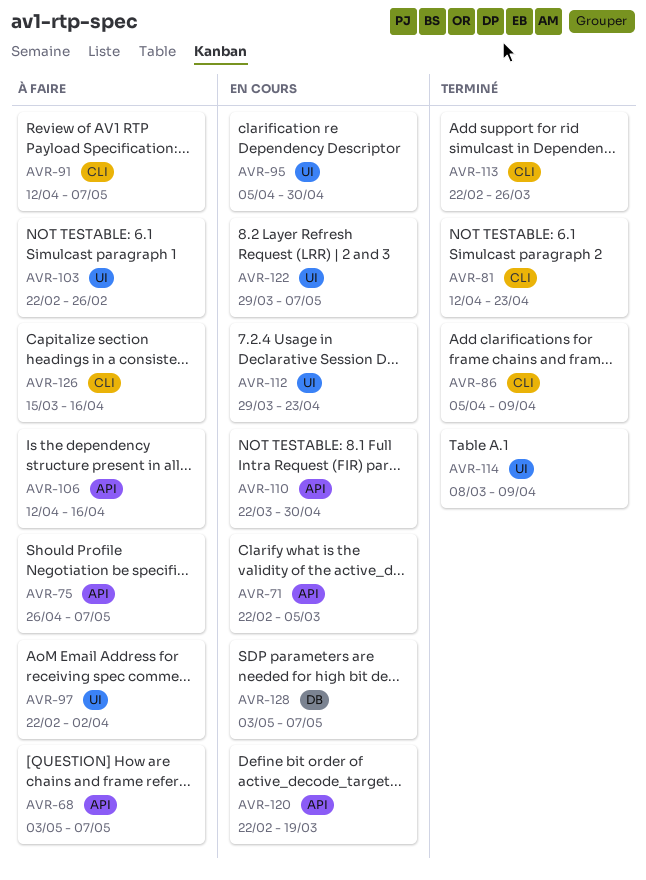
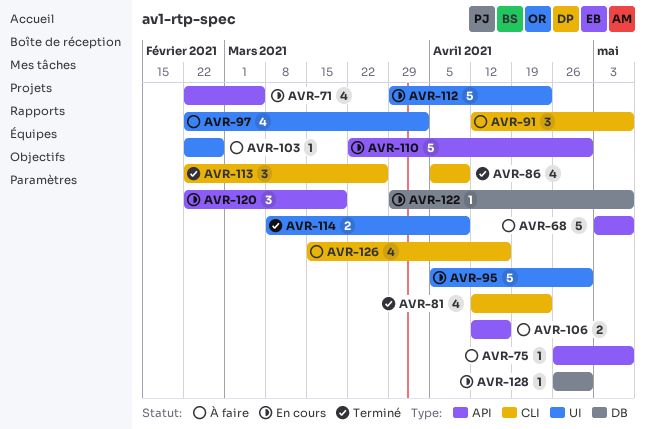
AVR-122, label: UI -> DB
AVR-128, start: May 3 -> Apr 26
AVR-128, due: May 7 -> Apr 30

